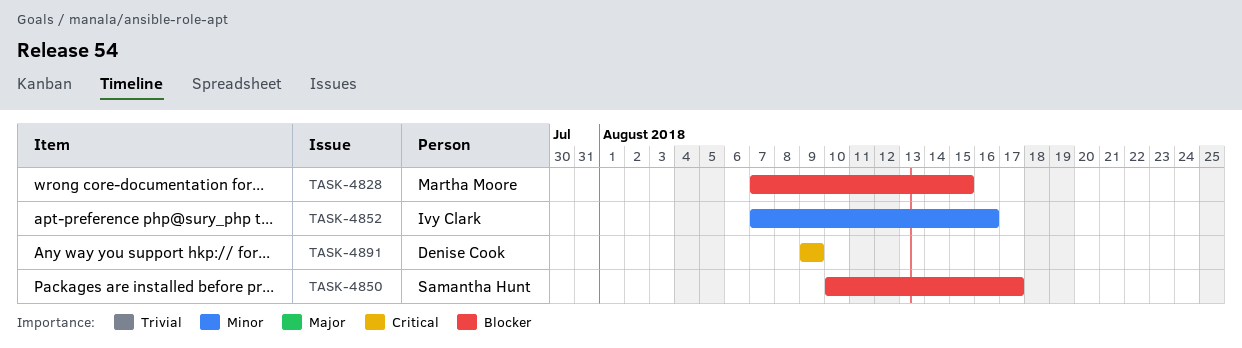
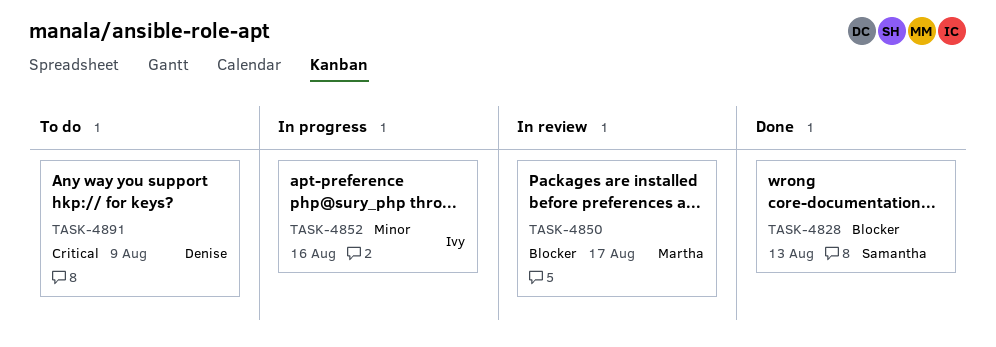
TASK-4828, owner: Martha Moore -> Samantha Hunt
TASK-4828, due: Aug 15 -> Aug 13
TASK-4850, owner: Samantha Hunt -> Martha Moore

